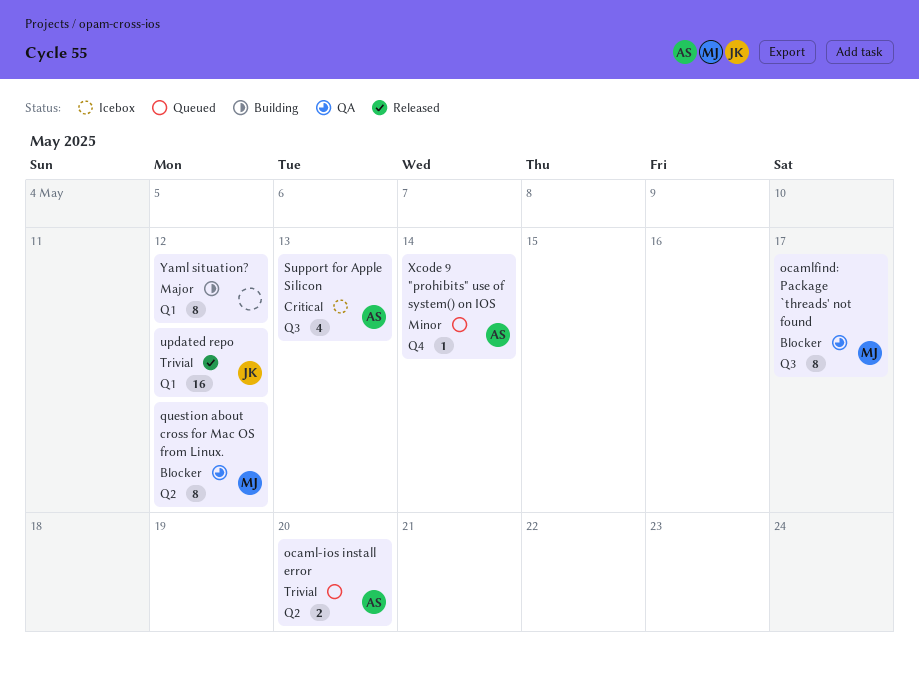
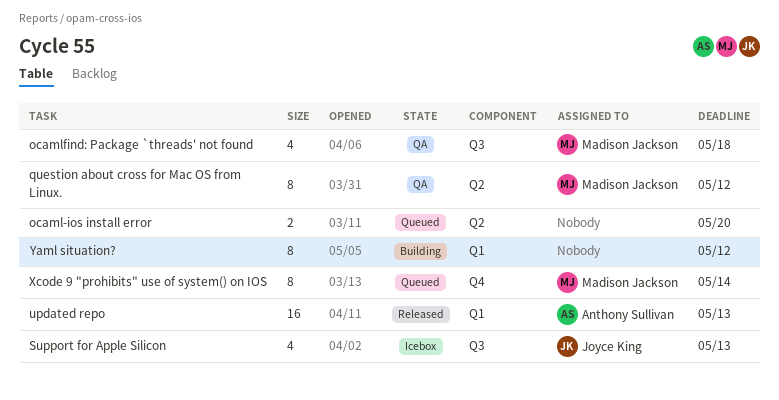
ocaml-ios install error, owner: Anthony Sullivan -> none
ocamlfind: Package `threads' not found, estimate: 8 -> 4
ocamlfind: Package `threads' not found, due: May 17 -> May 18
Support for Apple Silicon, owner: Anthony Sullivan -> Joyce King
updated repo, owner: Joyce King -> Anthony Sullivan
updated repo, due: May 12 -> May 13
Xcode 9 "prohibits" use of system() on IOS, owner: Anthony Sullivan -> Madison Jackson
Xcode 9 "prohibits" use of system() on IOS, estimate: 1 -> 8

